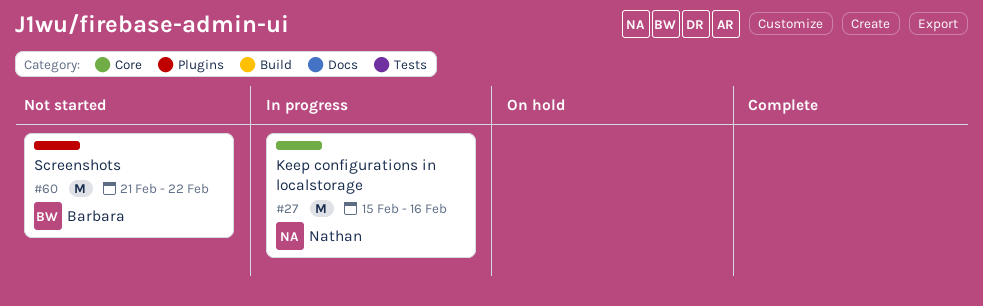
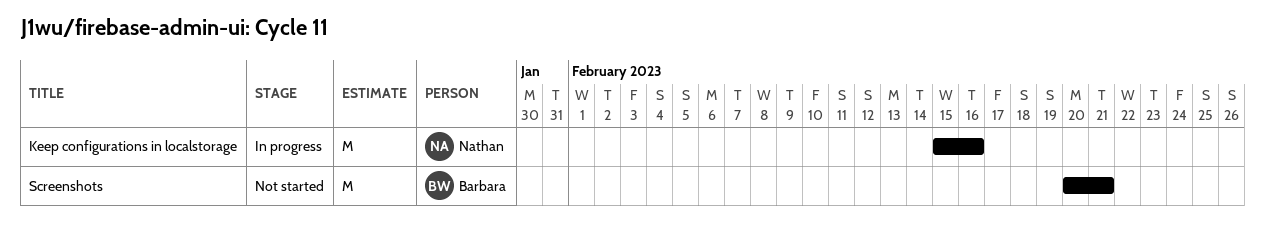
Screenshots, start: Feb 21 -> Feb 20
Screenshots, due: Feb 22 -> Feb 21

